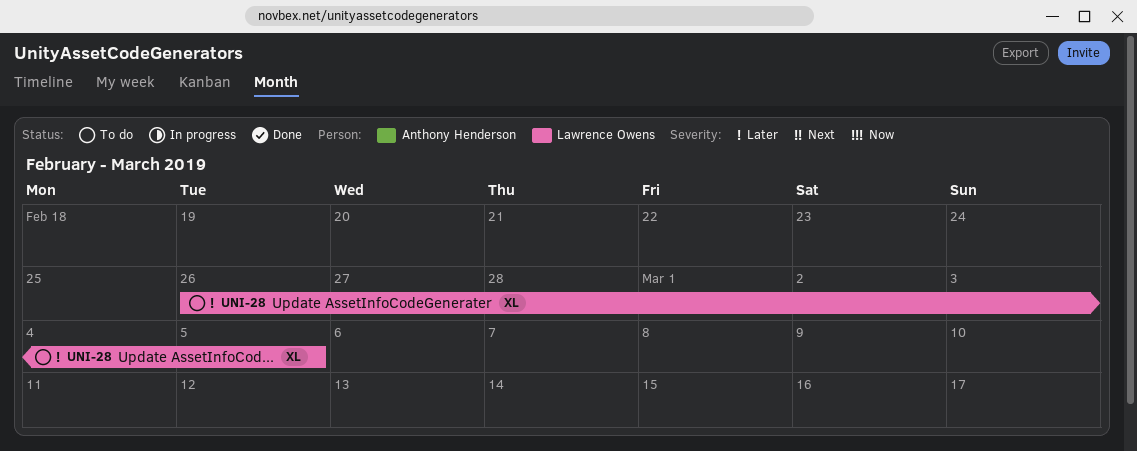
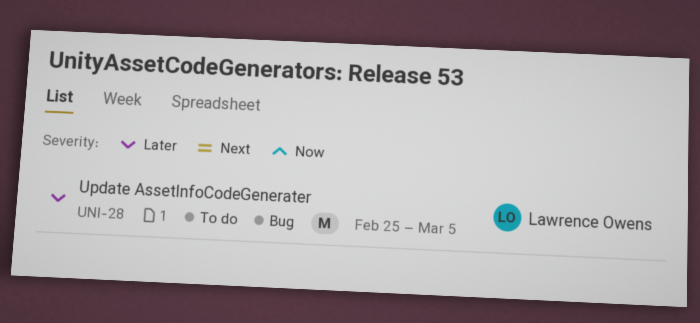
UNI-28, estimate: XL -> M
UNI-28, start: Feb 26 -> Feb 25

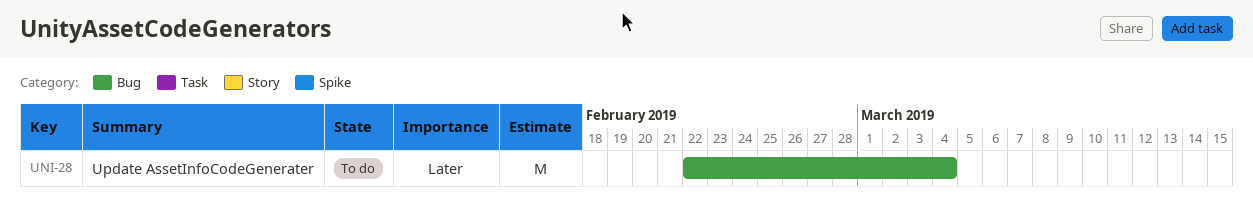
UNI-28, start: Feb 25 -> Feb 22
UNI-28, due: Mar 5 -> Mar 4

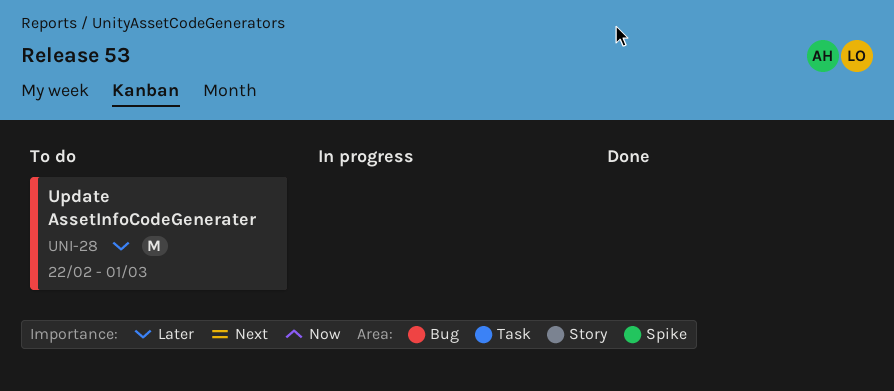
UNI-28, due: Mar 4 -> Mar 1

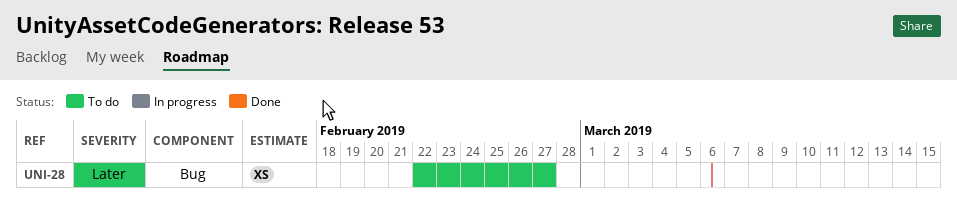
UNI-28, estimate: M -> XS
UNI-28, due: Mar 1 -> Feb 27

